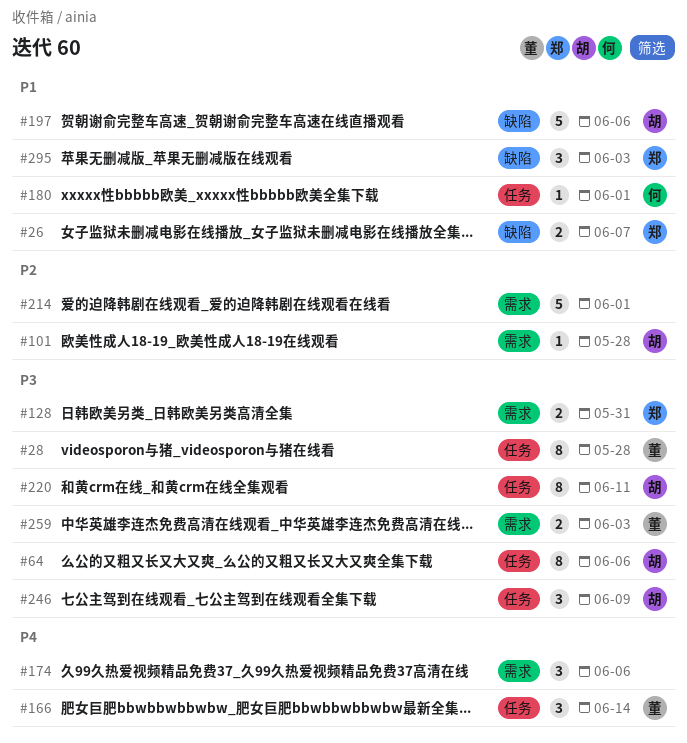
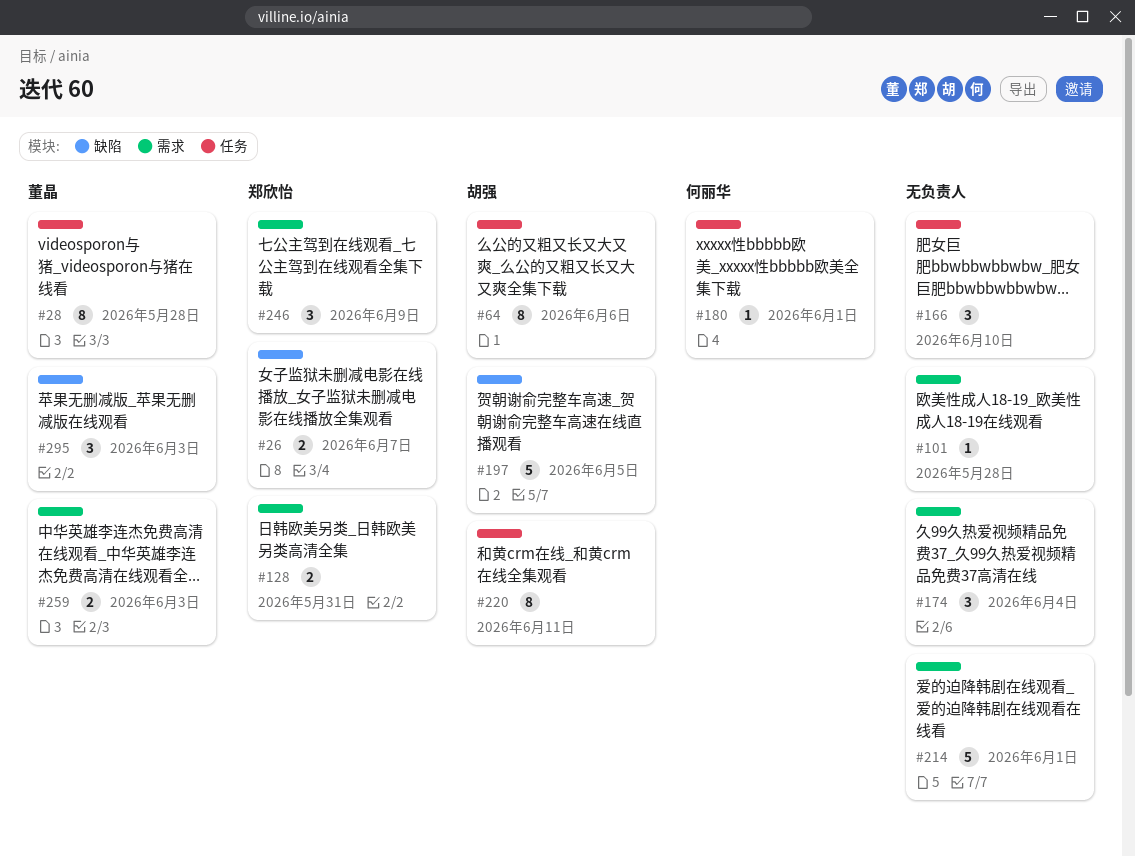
#101, owner: 胡强 -> none
#166, owner: 董晶 -> none
#166, due: Jun 14 -> Jun 10
#174, due: Jun 6 -> Jun 4
#197, due: Jun 6 -> Jun 5
#246, owner: 胡强 -> 郑欣怡
#246, label: 任务 -> 需求
#295, owner: 郑欣怡 -> 董晶

